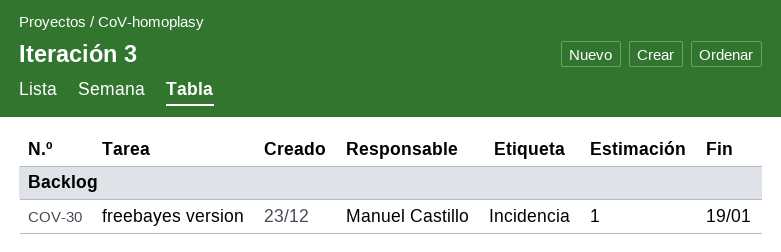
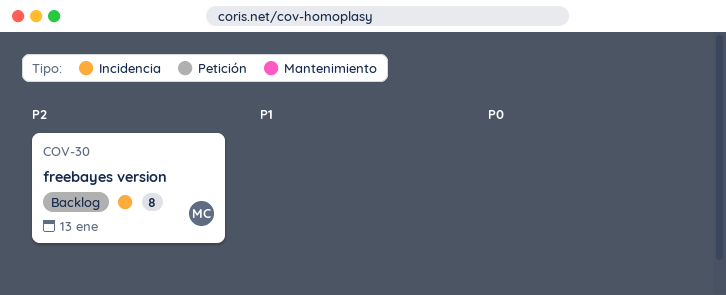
COV-30, estimate: 1 -> 8
COV-30, due: Jan 19 -> Jan 13

